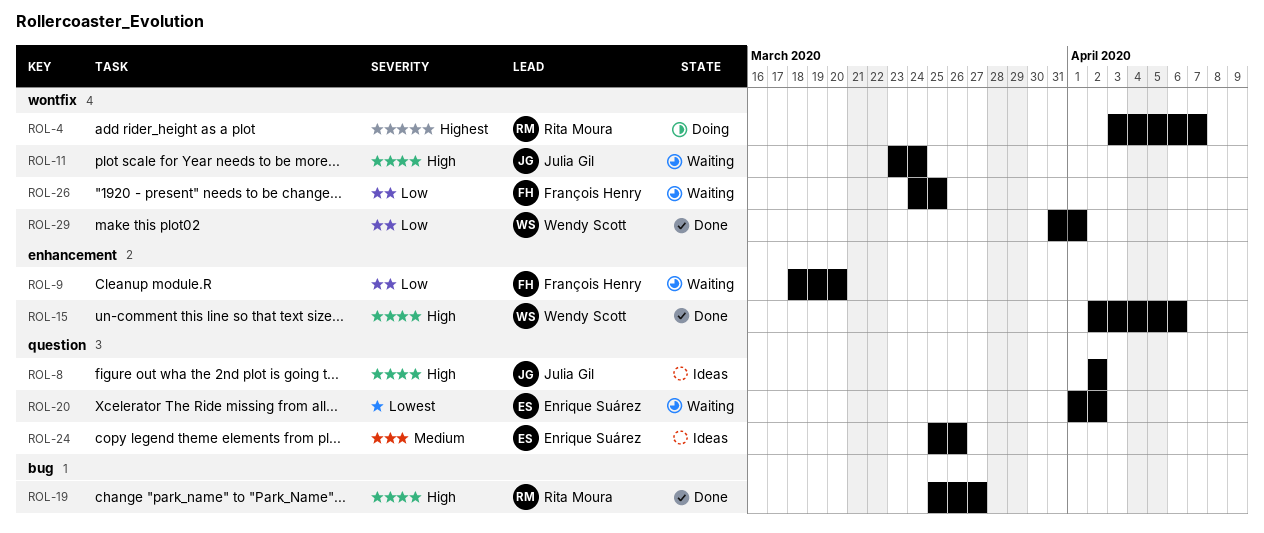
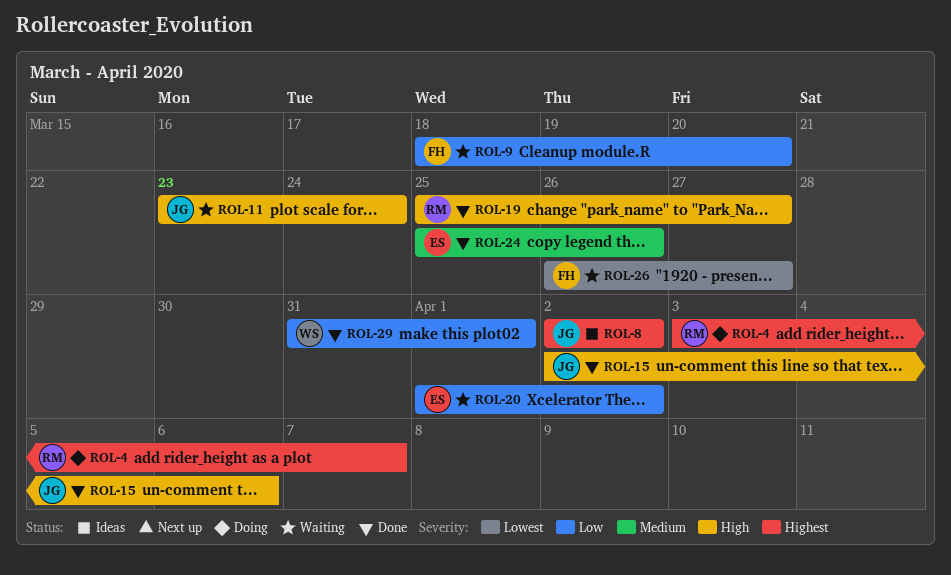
ROL-8, priority: High -> Highest
ROL-15, owner: Wendy Scott -> Julia Gil
ROL-20, priority: Lowest -> Low
ROL-24, status: Ideas -> Done
ROL-26, priority: Low -> Lowest
ROL-26, start: Mar 24 -> Mar 26
ROL-26, due: Mar 25 -> Mar 27

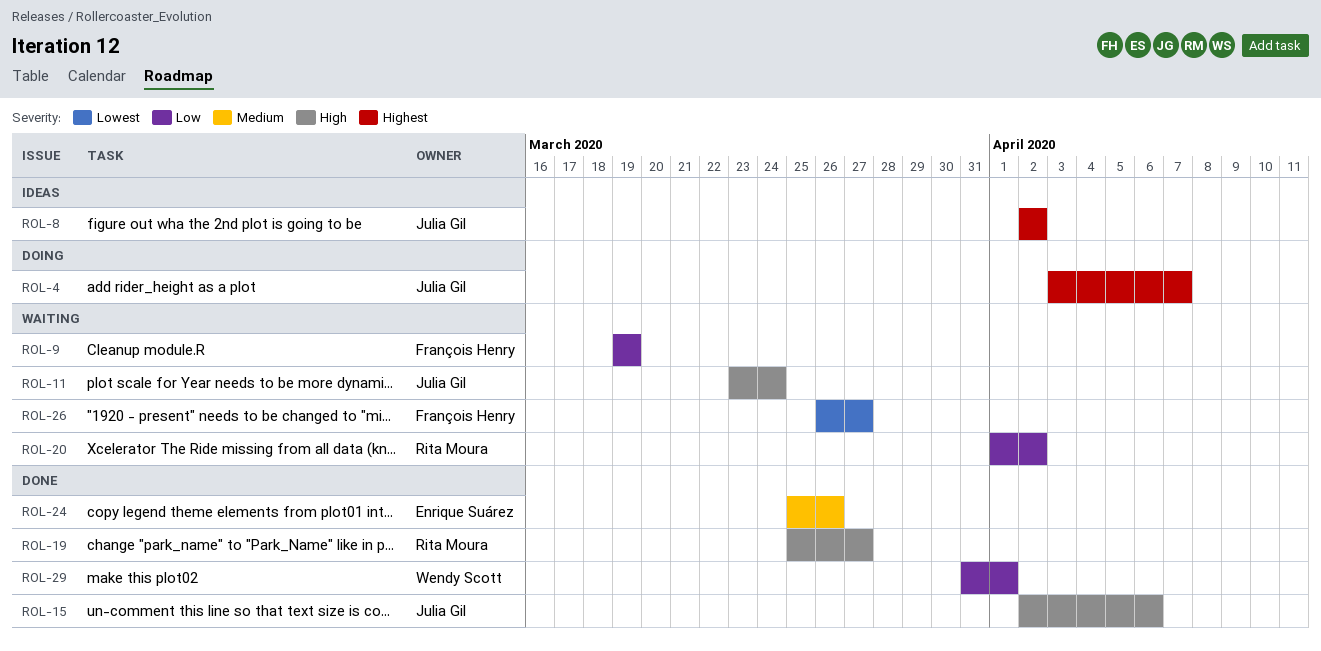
ROL-4, owner: Rita Moura -> Julia Gil
ROL-9, start: Mar 18 -> Mar 19
ROL-9, due: Mar 20 -> Mar 19
ROL-20, owner: Enrique Suárez -> Rita Moura

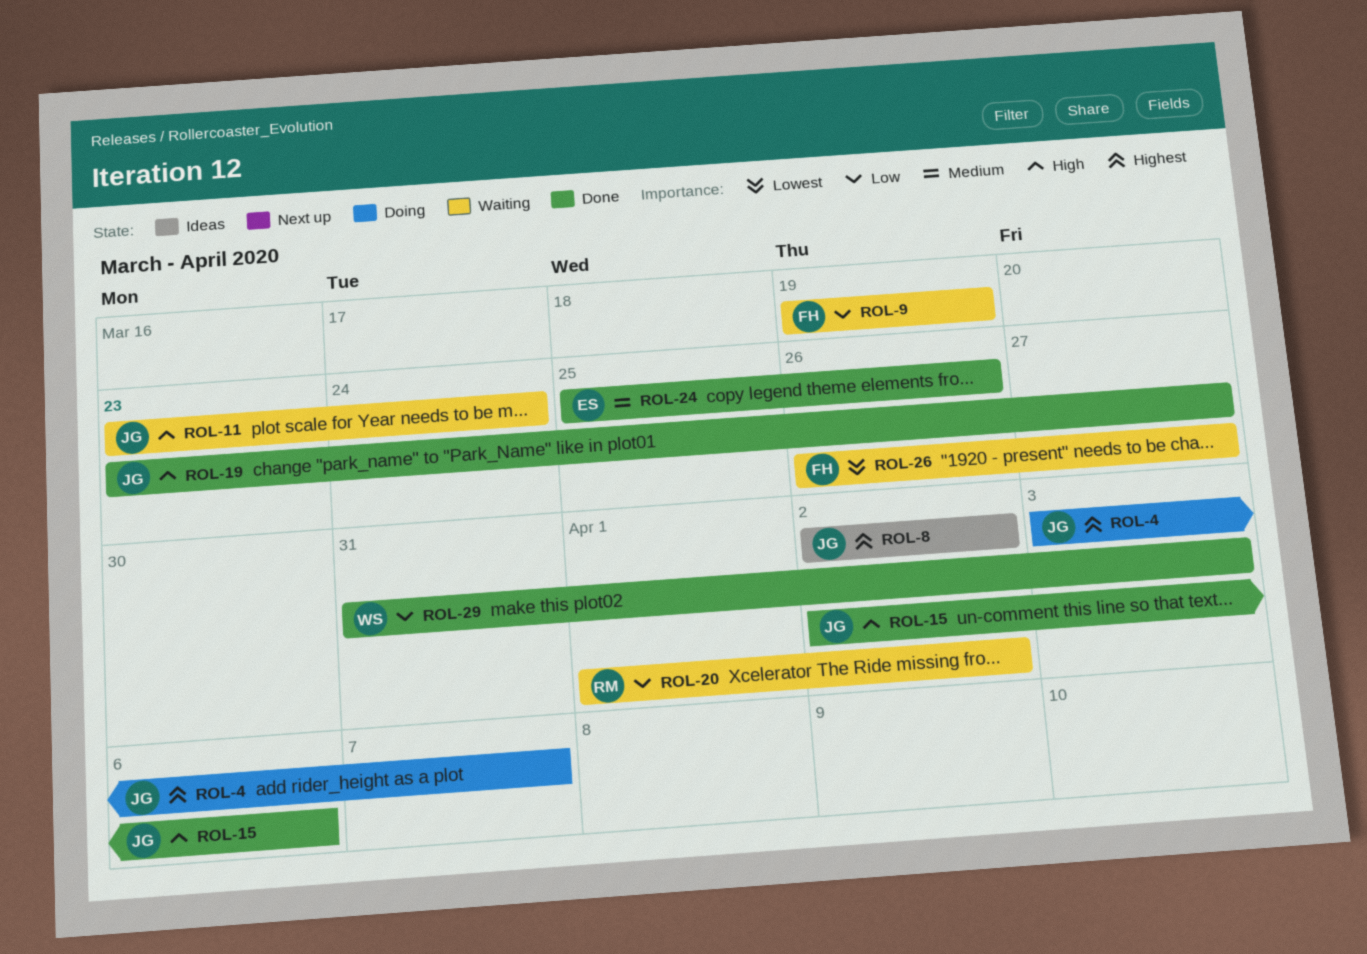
ROL-19, owner: Rita Moura -> Julia Gil
ROL-19, start: Mar 25 -> Mar 23
ROL-29, due: Apr 1 -> Apr 3

